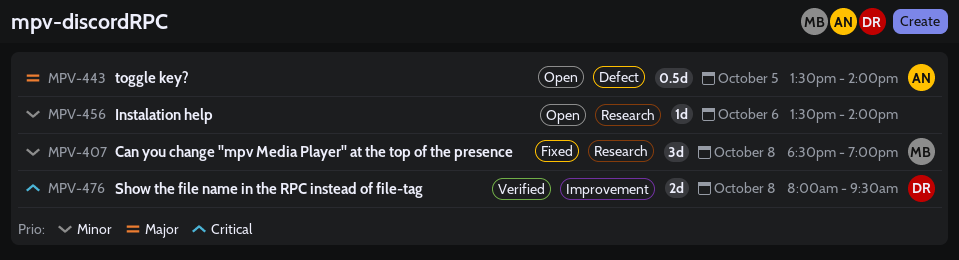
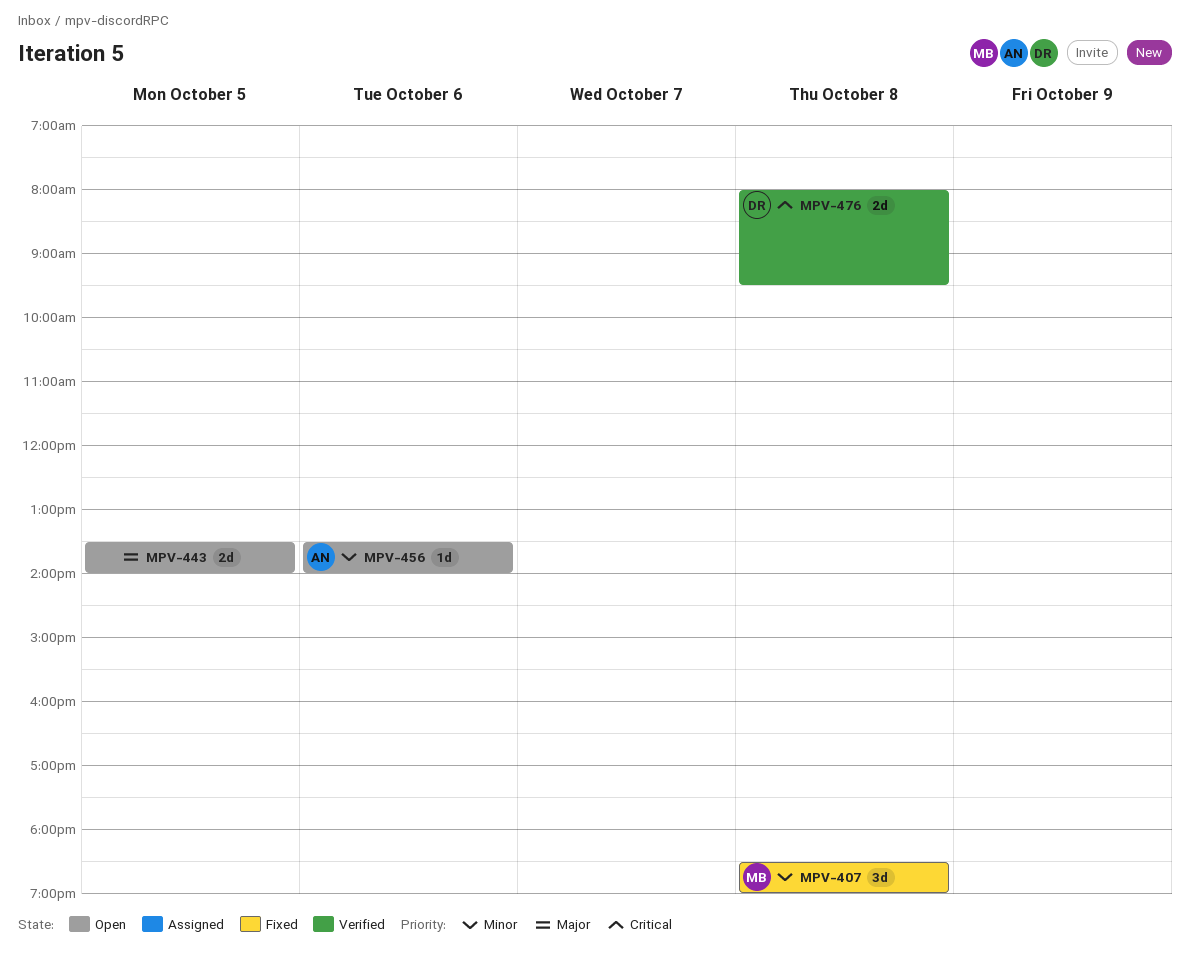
MPV-443, owner: AN -> none
MPV-443, estimate: 0.5d -> 2d
MPV-456, owner: none -> AN

